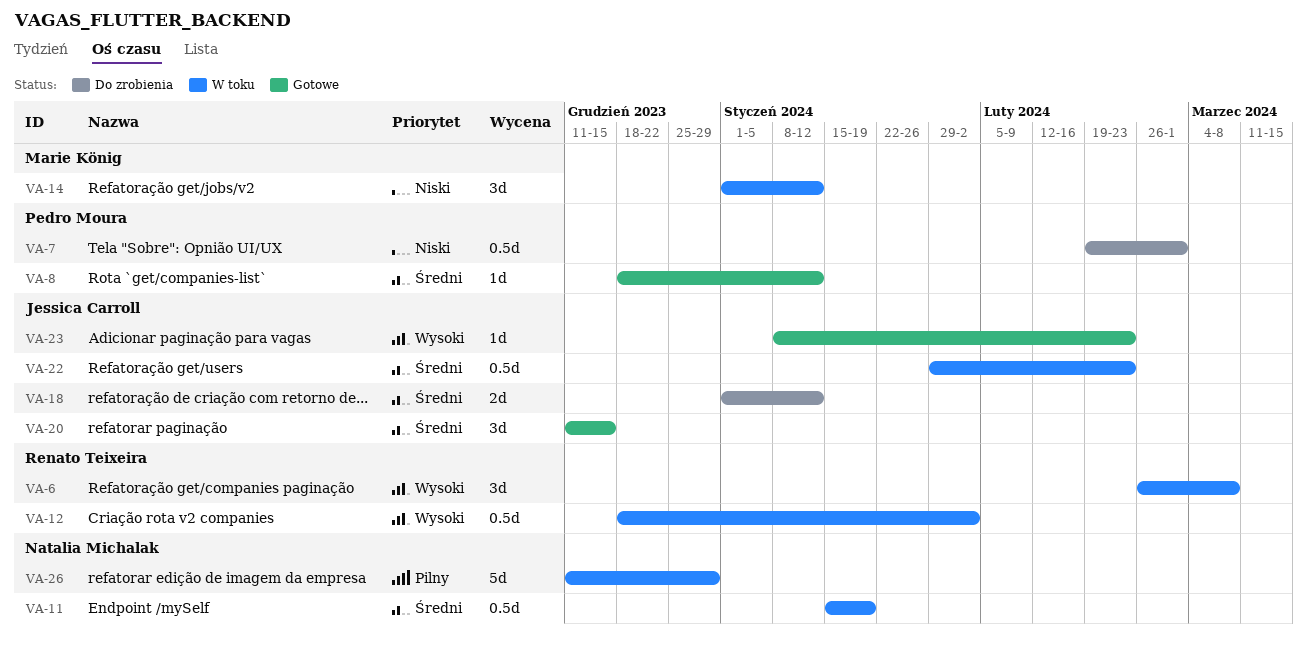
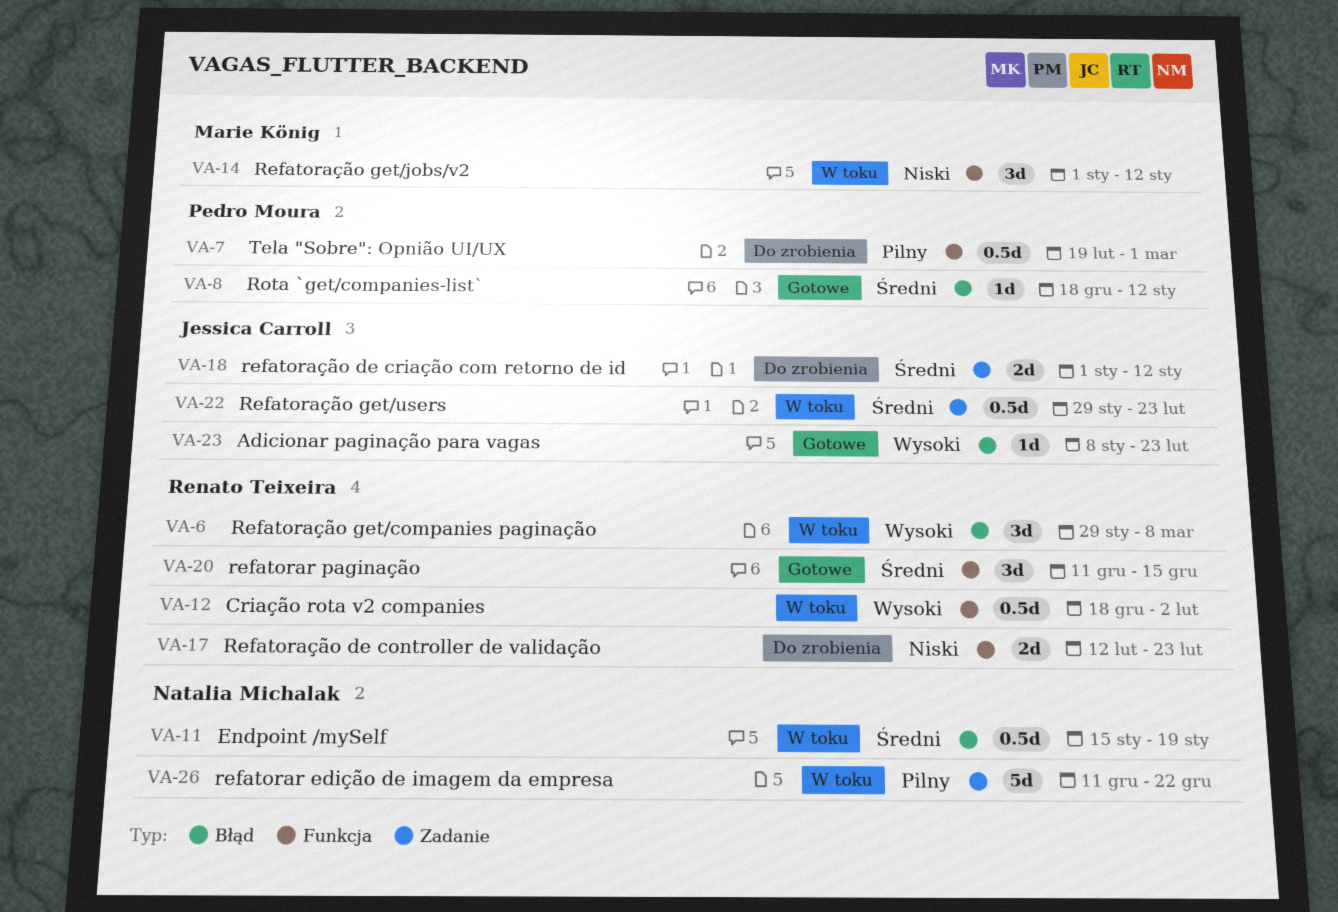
VA-6, start: Feb 26 -> Jan 29
VA-7, priority: Niski -> Pilny
VA-17: none -> present
VA-20, owner: Jessica Carroll -> Renato Teixeira
VA-26, due: Dec 29 -> Dec 22

